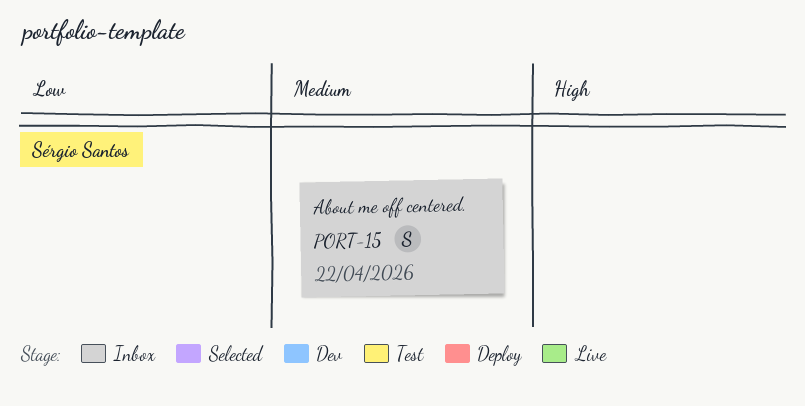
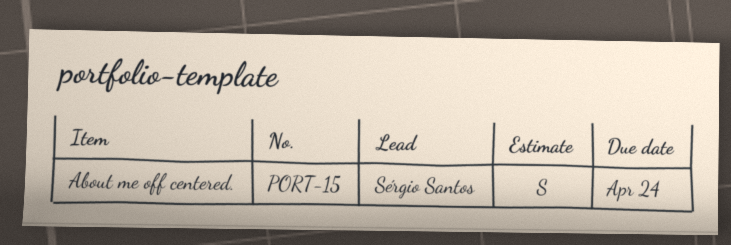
PORT-15, due: Apr 22 -> Apr 24

